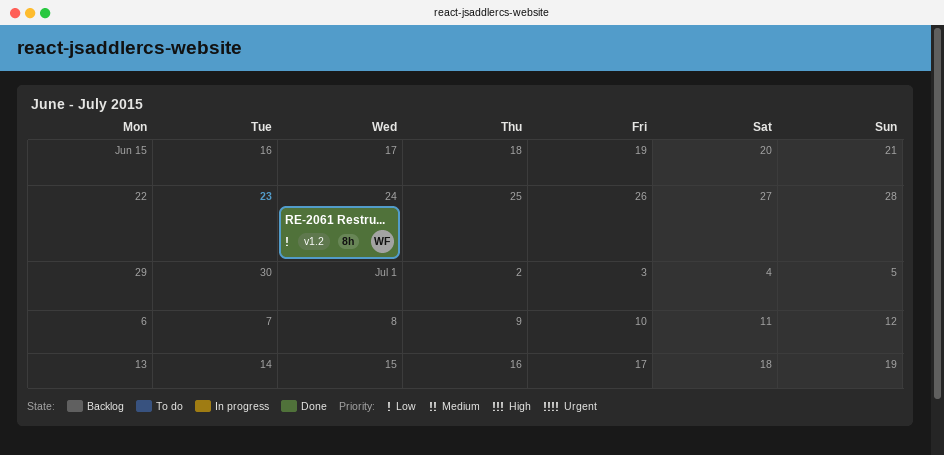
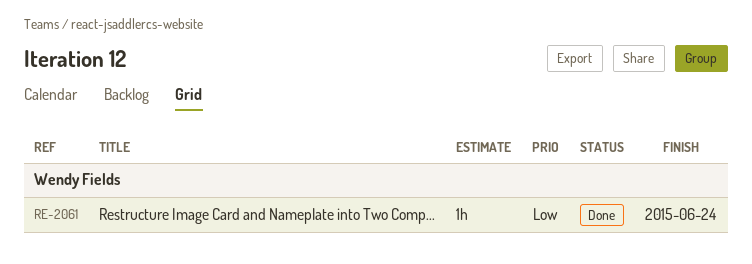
RE-2061, estimate: 8h -> 1h

